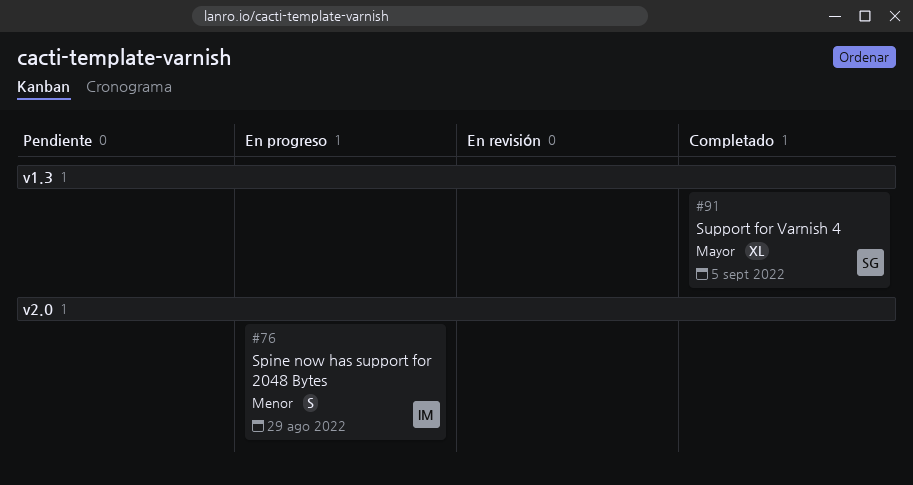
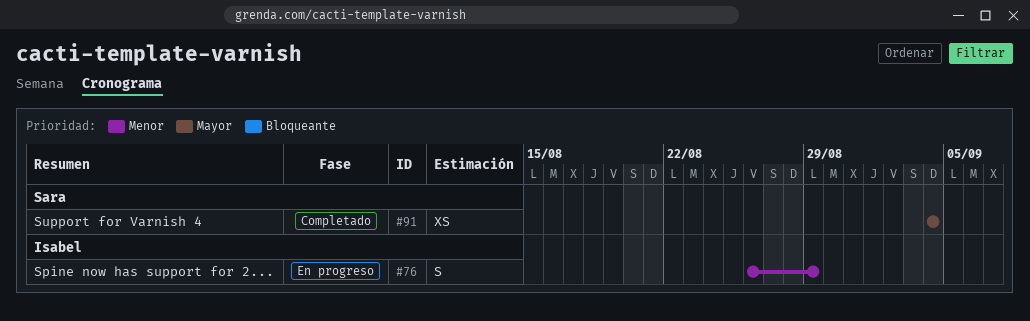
#91, estimate: XL -> XS
#91, due: Sep 5 -> Sep 4

